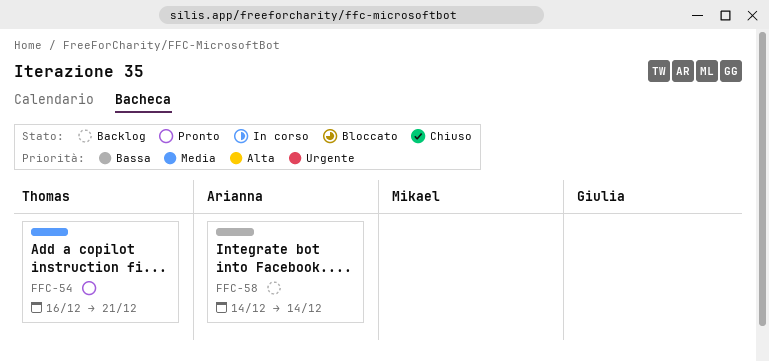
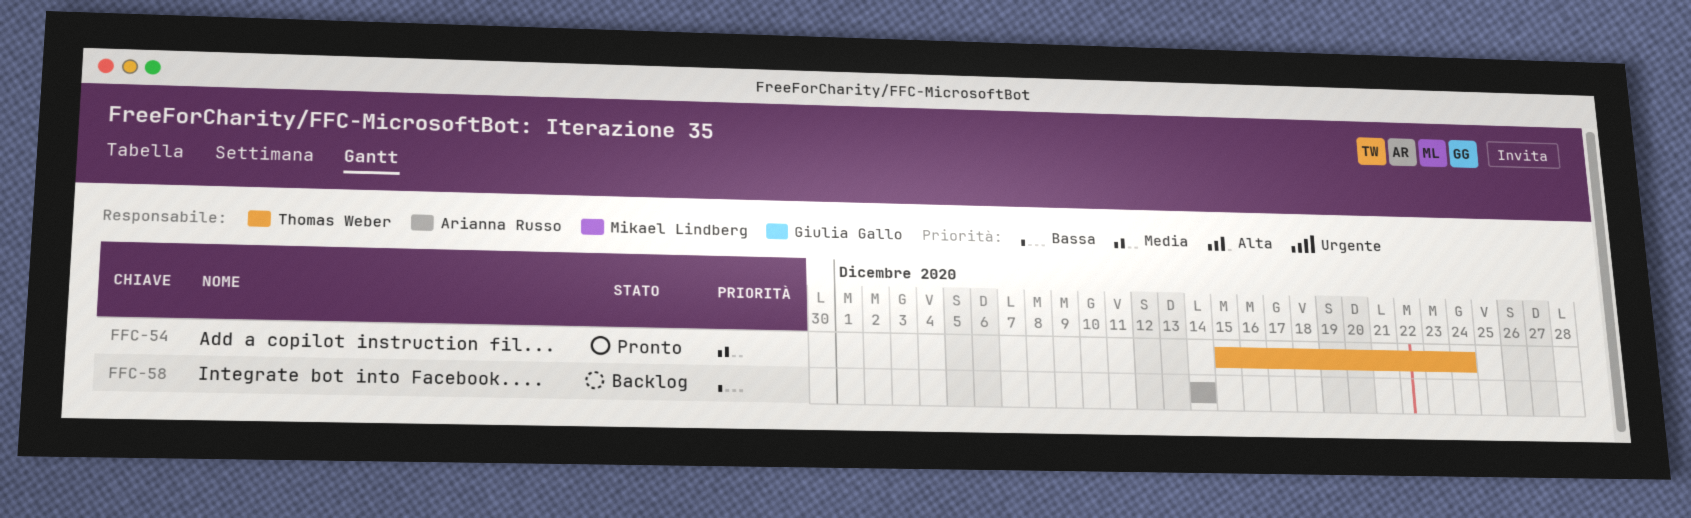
FFC-54, start: Dec 16 -> Dec 15
FFC-54, due: Dec 21 -> Dec 24

